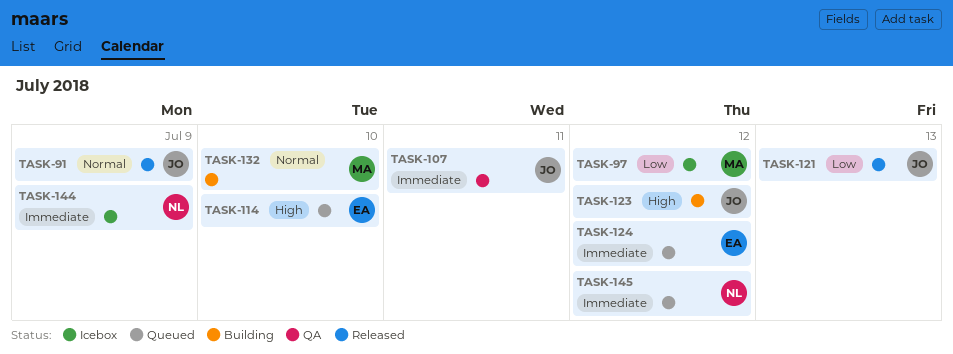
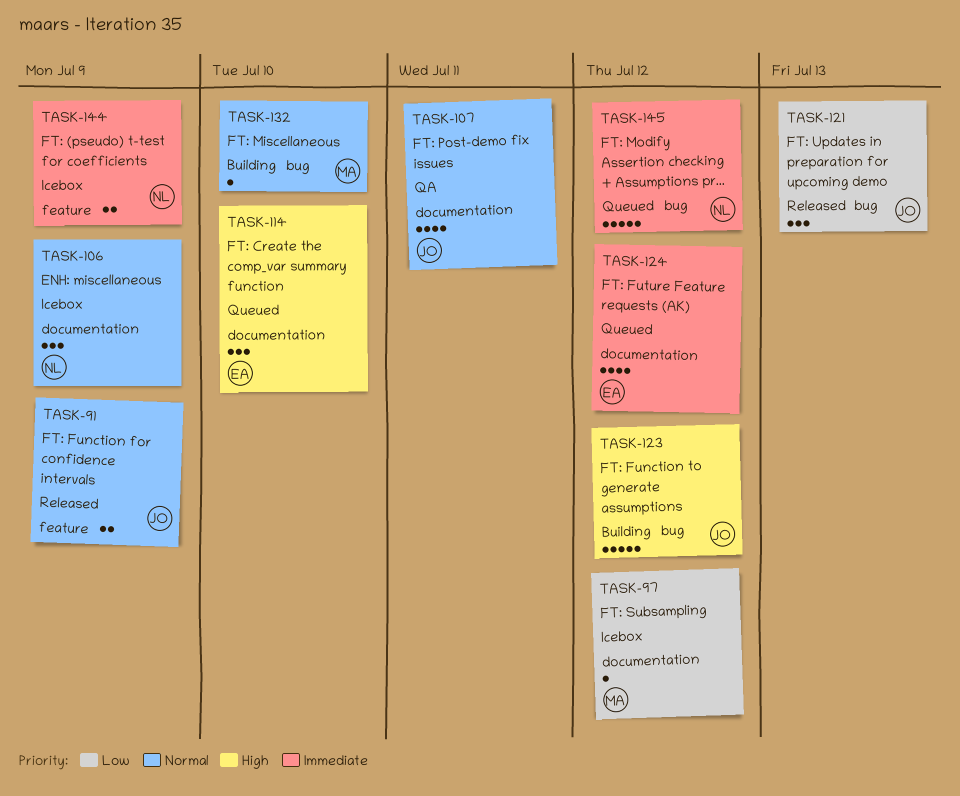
TASK-106: none -> present
TASK-107, priority: Immediate -> Normal

